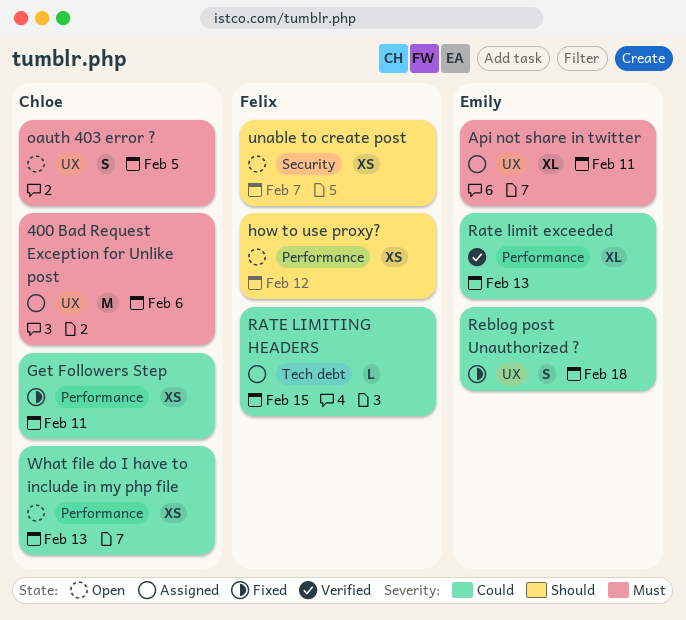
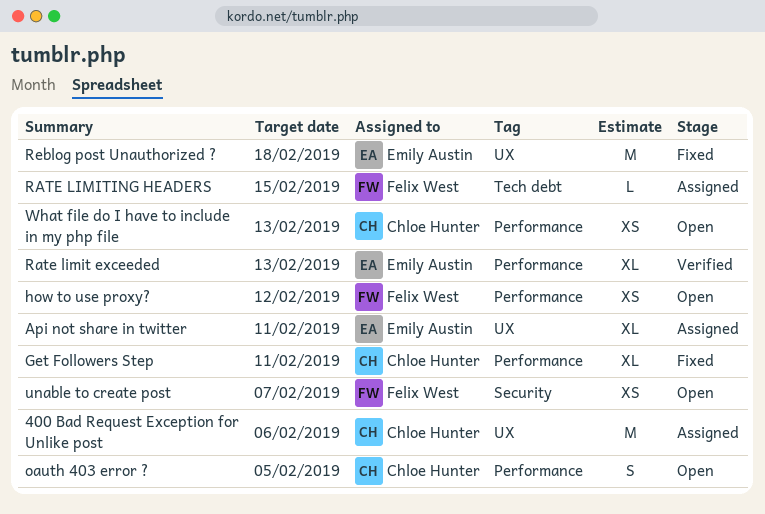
Get Followers Step, estimate: XS -> XL
oauth 403 error ?, label: UX -> Performance
Reblog post Unauthorized ?, estimate: S -> M

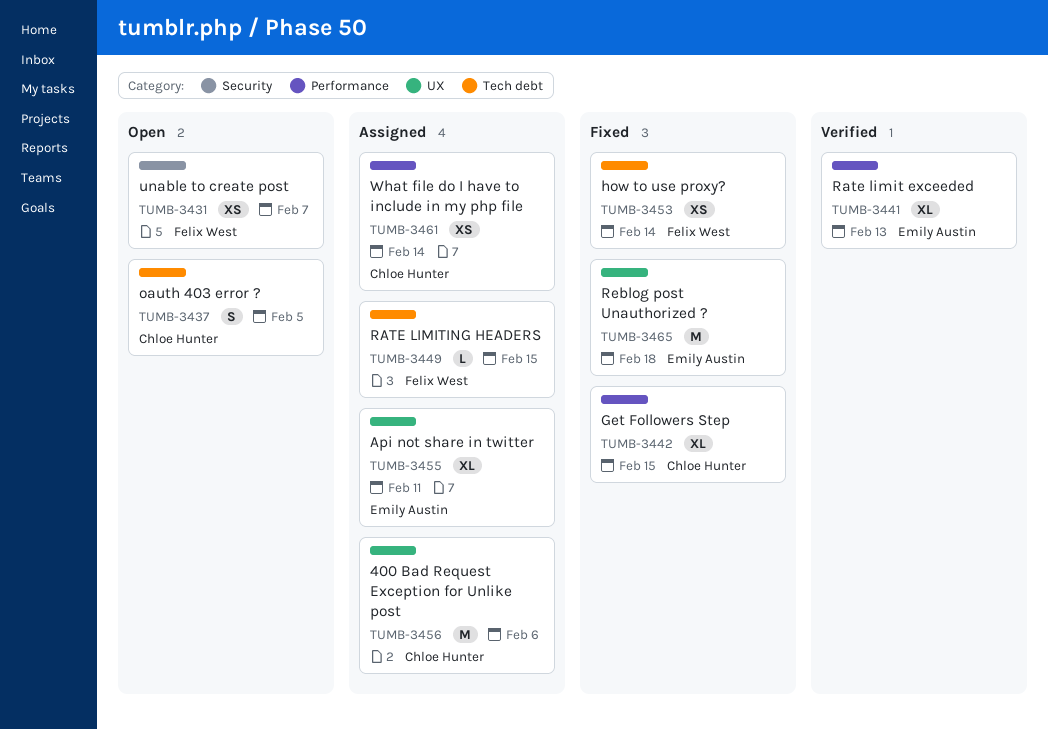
Get Followers Step, due: Feb 11 -> Feb 15
how to use proxy?, status: Open -> Fixed
how to use proxy?, label: Performance -> Tech debt
how to use proxy?, due: Feb 12 -> Feb 14
oauth 403 error ?, label: Performance -> Tech debt
What file do I have to include in my php file, status: Open -> Assigned
What file do I have to include in my php file, due: Feb 13 -> Feb 14

